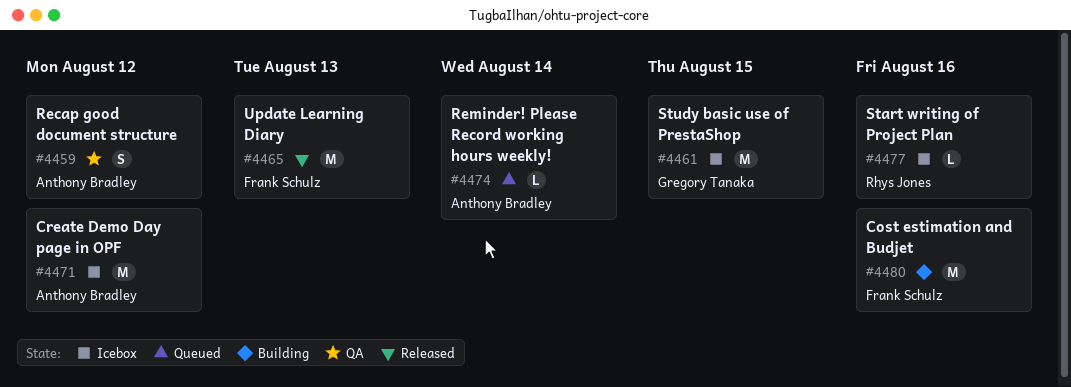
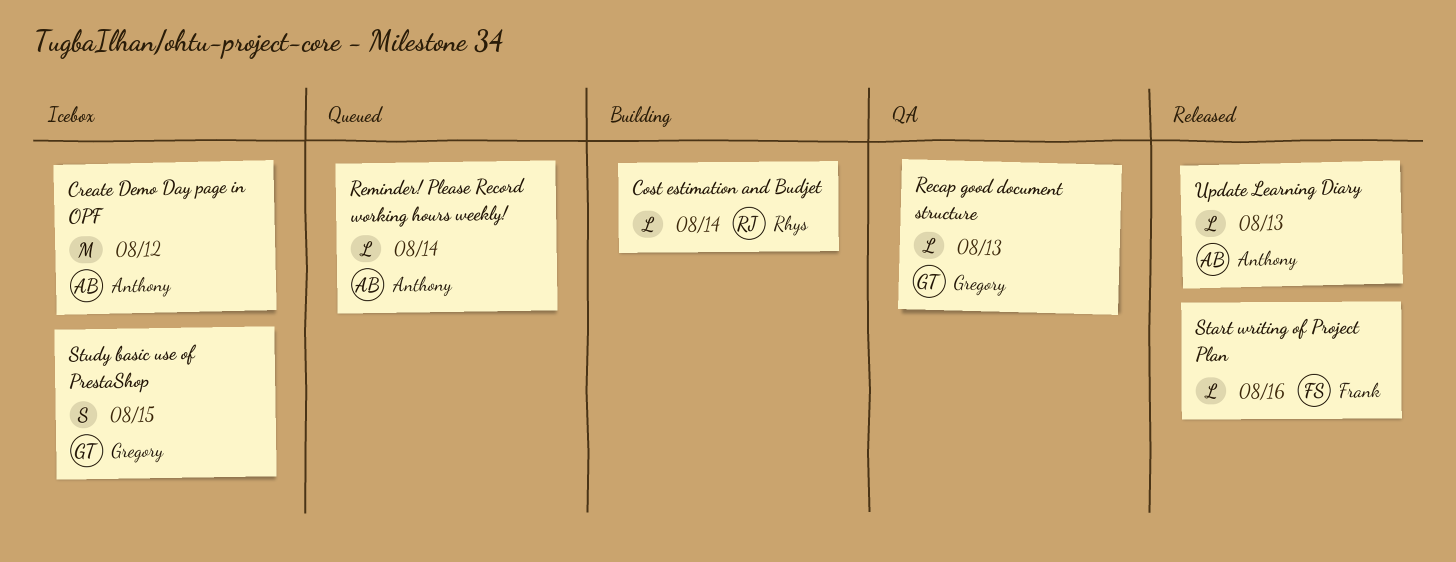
Cost estimation and Budjet, owner: Frank Schulz -> Rhys Jones
Cost estimation and Budjet, estimate: M -> L
Cost estimation and Budjet, due: Aug 16 -> Aug 14
Recap good document structure, owner: Anthony Bradley -> Gregory Tanaka
Recap good document structure, estimate: S -> L
Recap good document structure, due: Aug 12 -> Aug 13
Start writing of Project Plan, status: Icebox -> Released
Start writing of Project Plan, owner: Rhys Jones -> Frank Schulz
Study basic use of PrestaShop, estimate: M -> S
Update Learning Diary, owner: Frank Schulz -> Anthony Bradley
Update Learning Diary, estimate: M -> L

